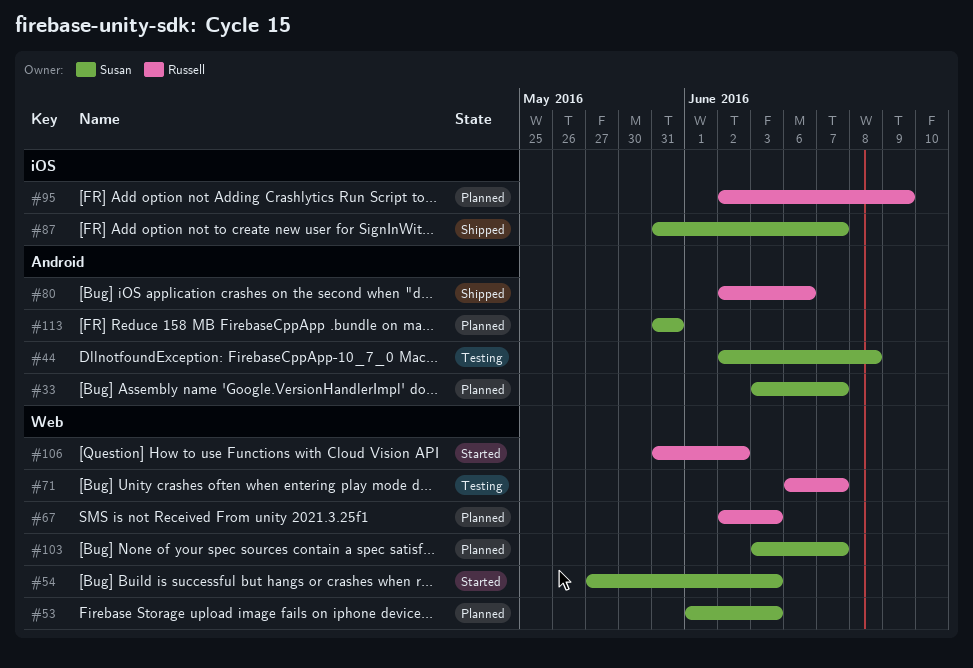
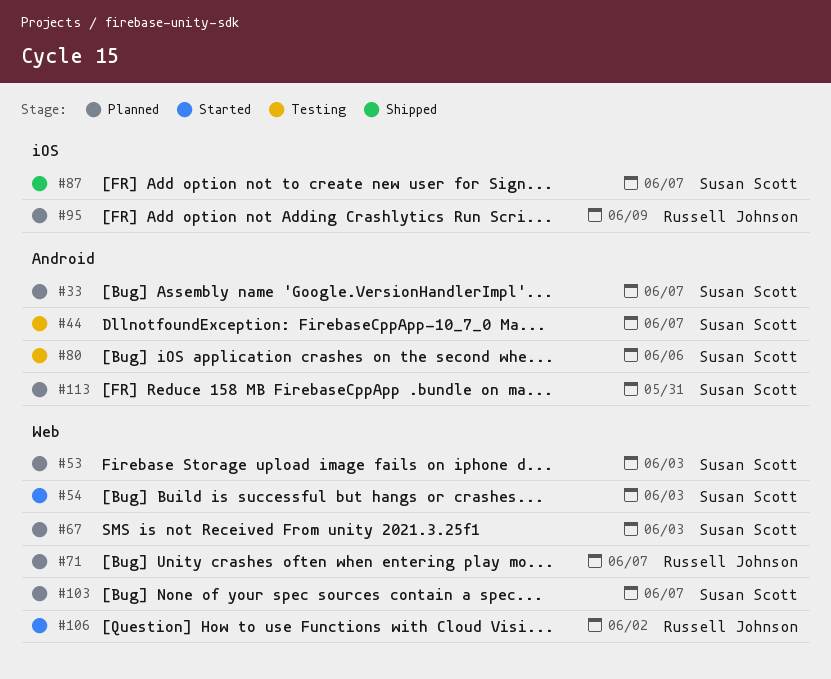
#44, due: Jun 8 -> Jun 7
#67, owner: Russell Johnson -> Susan Scott
#71, status: Testing -> Planned
#80, status: Shipped -> Testing
#80, owner: Russell Johnson -> Susan Scott

